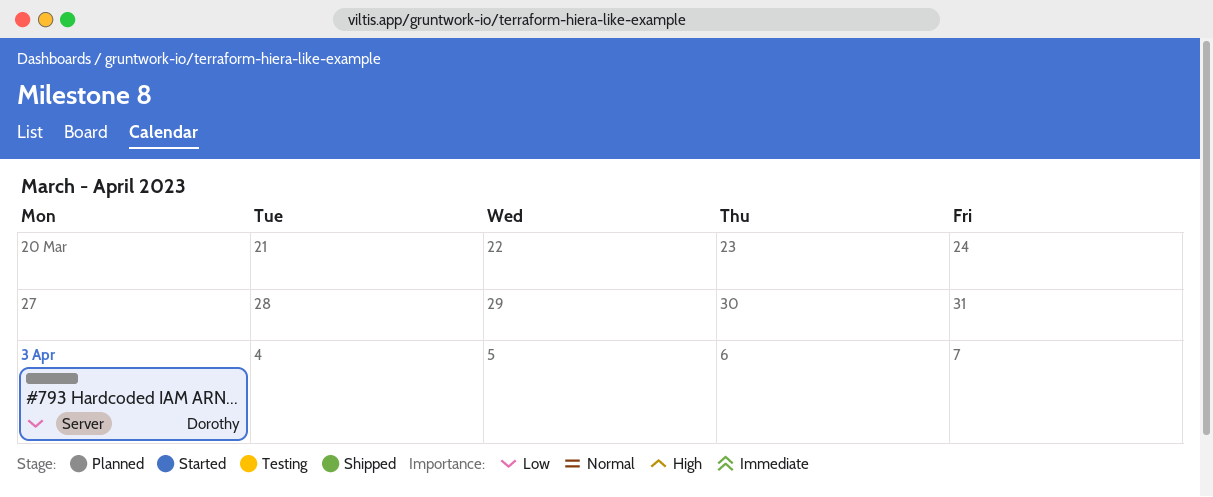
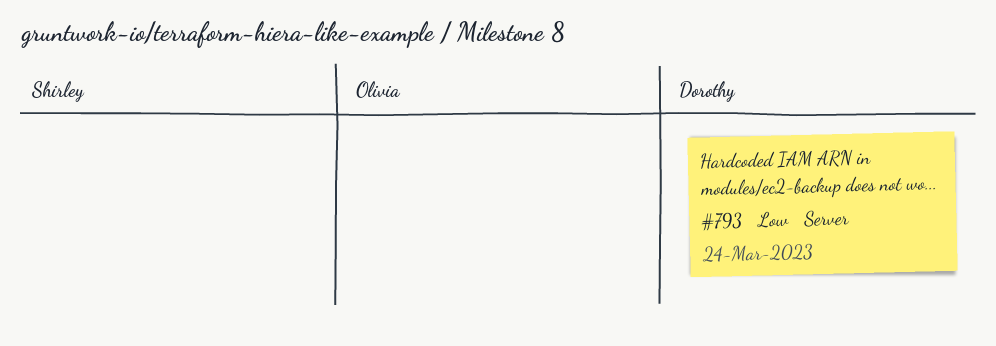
#793, due: Apr 3 -> Mar 24

